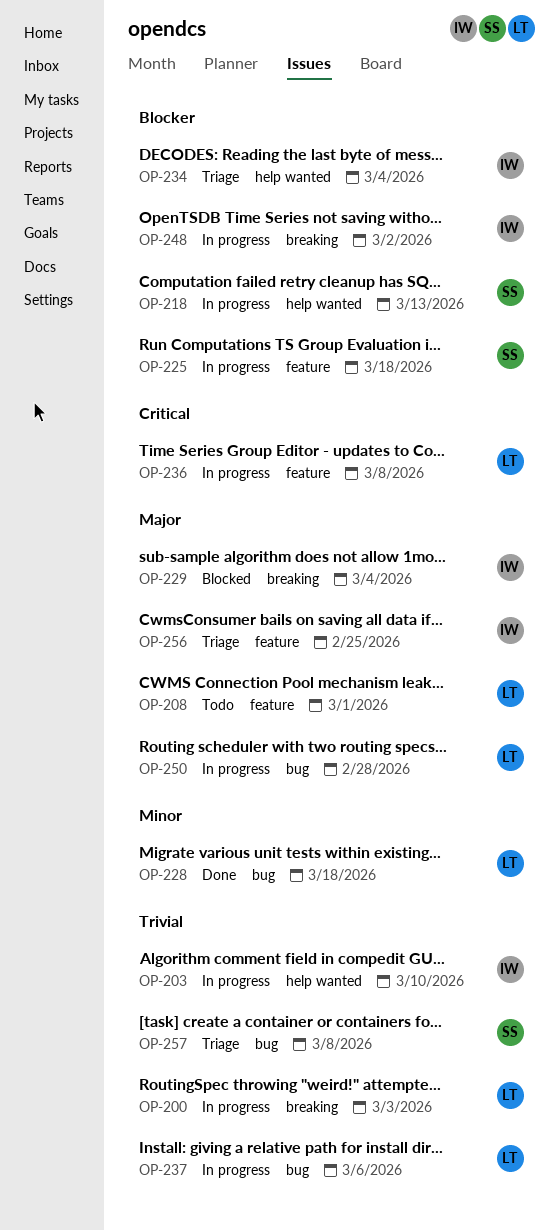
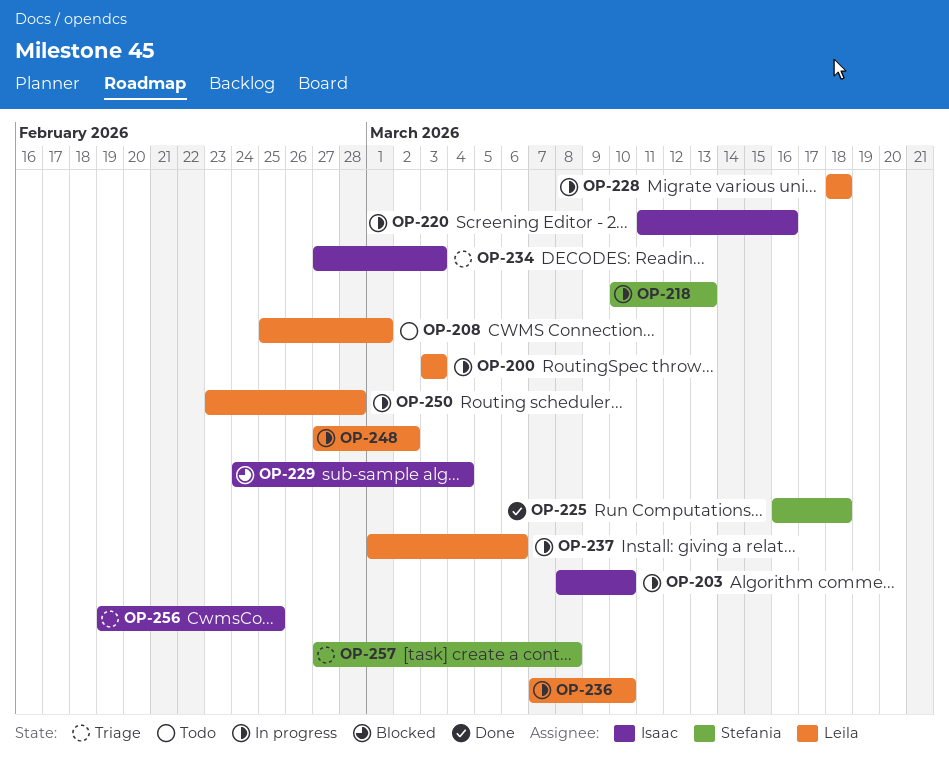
OP-220: none -> present
OP-225, status: In progress -> Done
OP-228, status: Done -> In progress
OP-234, due: Mar 4 -> Mar 3
OP-236, due: Mar 8 -> Mar 10
OP-248, owner: Isaac -> Leila

